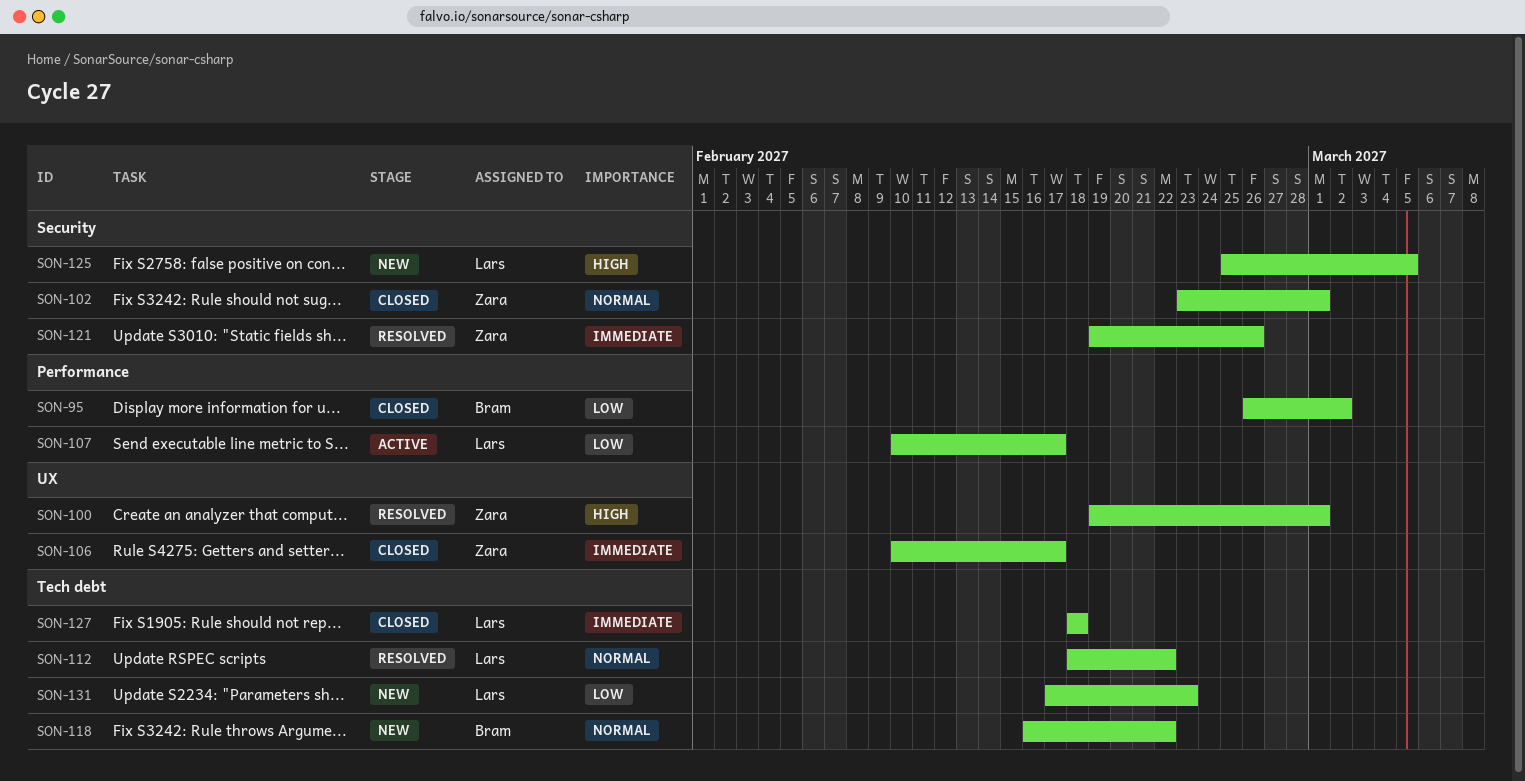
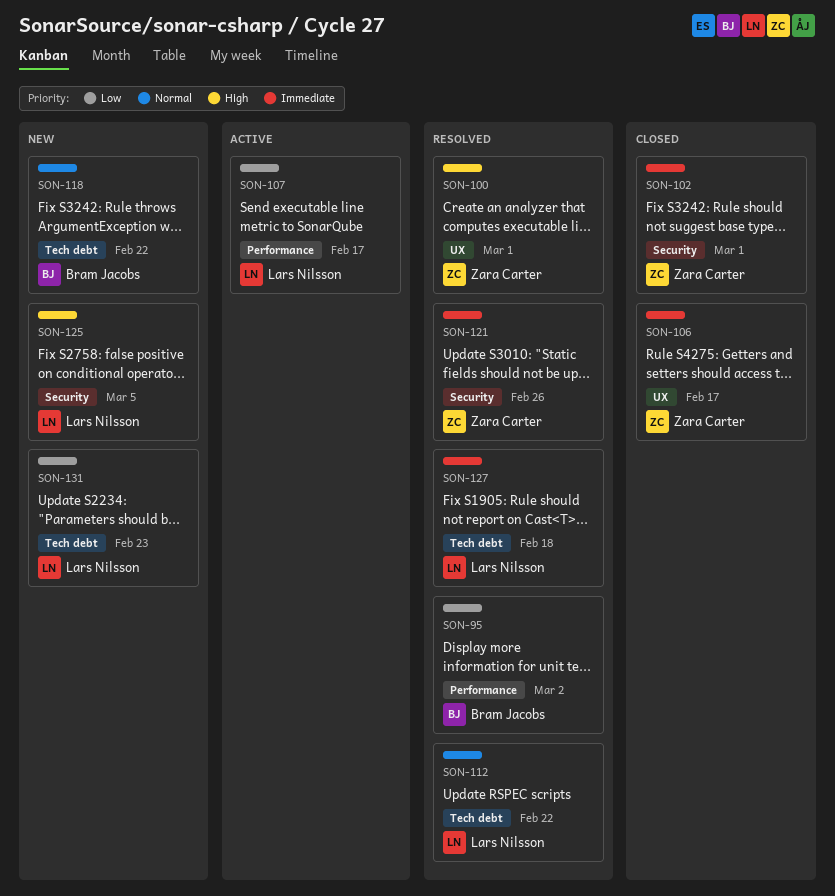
SON-95, status: Closed -> Resolved
SON-102, priority: Normal -> Immediate
SON-127, status: Closed -> Resolved

